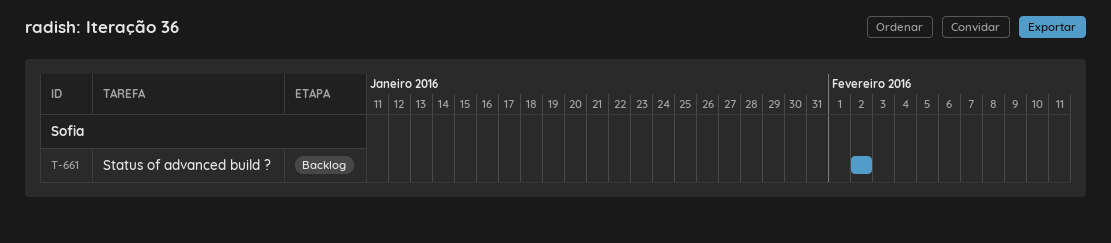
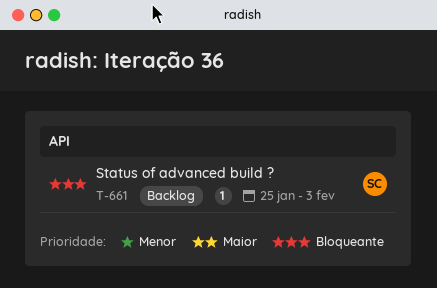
T-661, start: Feb 2 -> Jan 25
T-661, due: Feb 2 -> Feb 3

